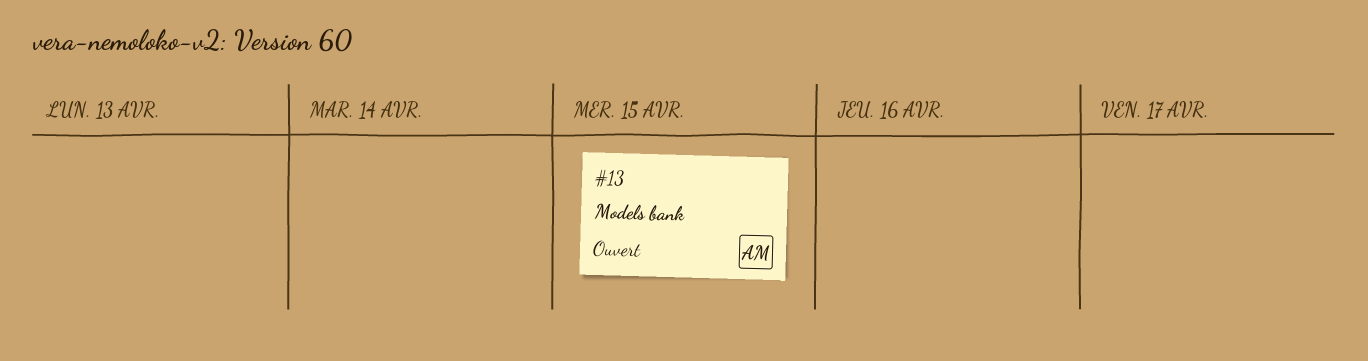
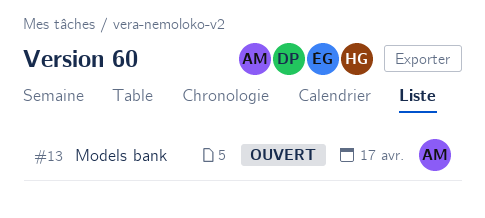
#13, due: Apr 15 -> Apr 17

